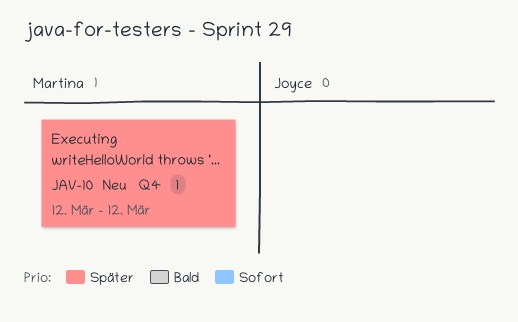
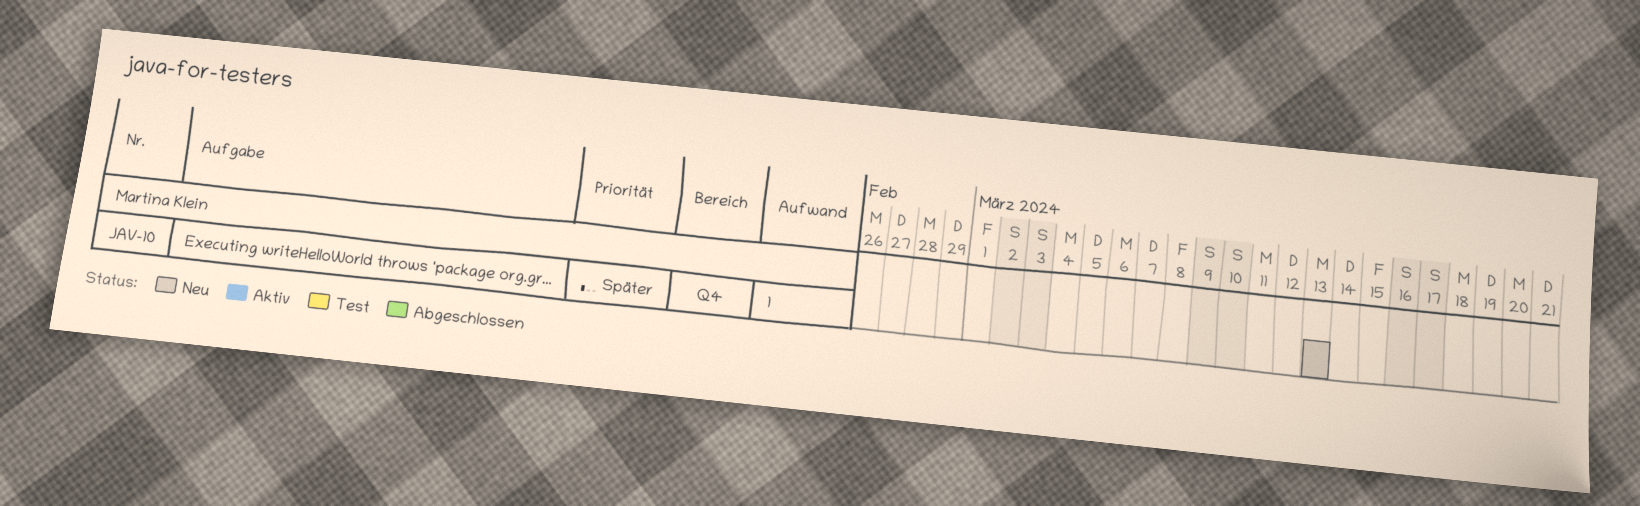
JAV-10, start: Mar 12 -> Mar 13
JAV-10, due: Mar 12 -> Mar 13

